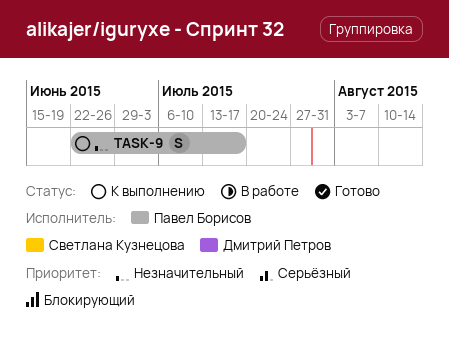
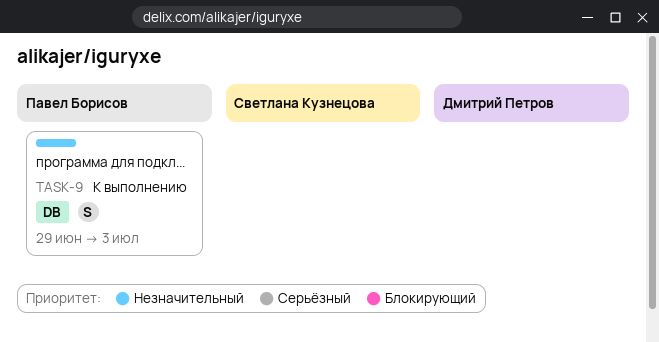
TASK-9, start: Jun 22 -> Jun 29
TASK-9, due: Jul 17 -> Jul 3

